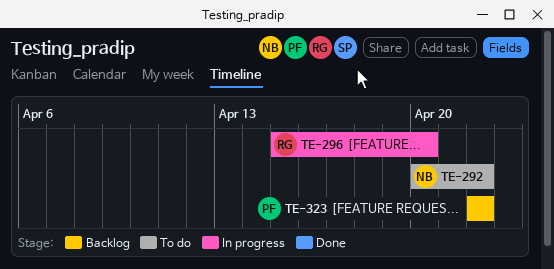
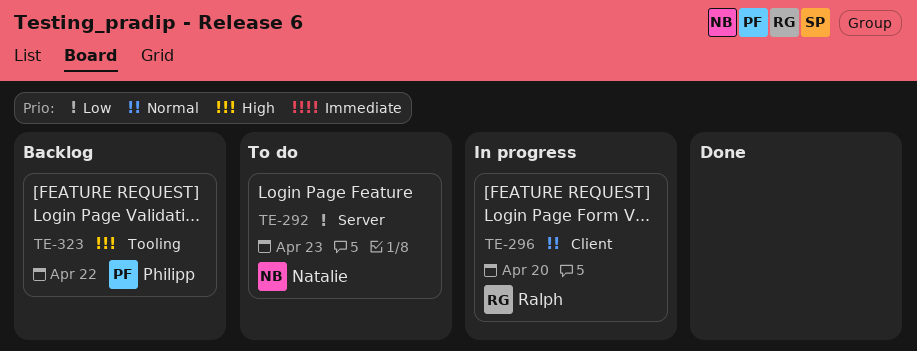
TE-292, due: Apr 22 -> Apr 23

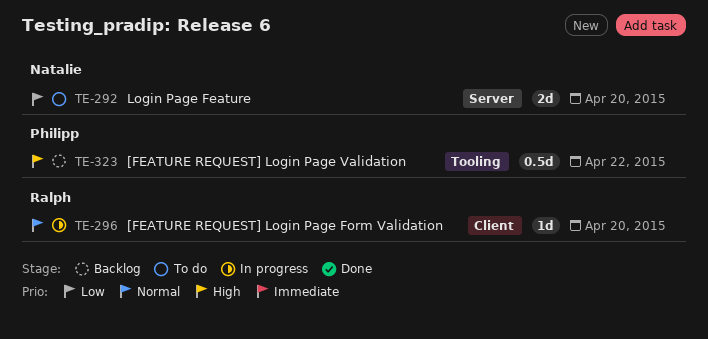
TE-292, due: Apr 23 -> Apr 20

